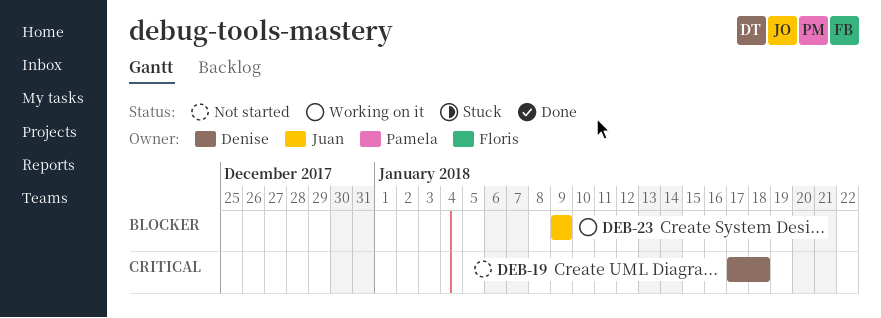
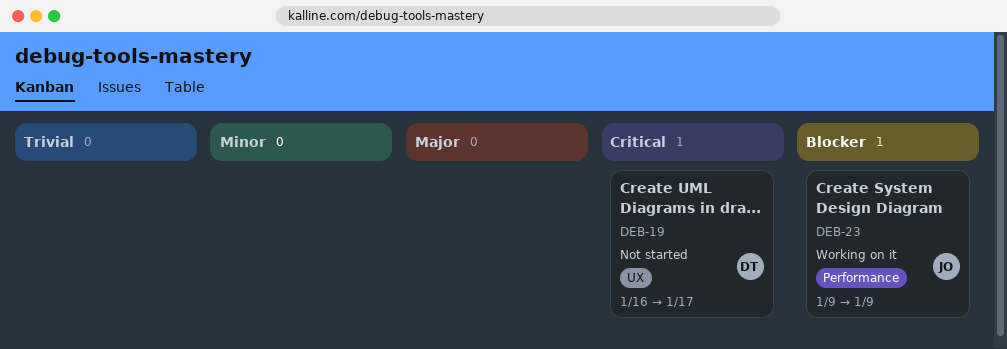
DEB-19, start: Jan 17 -> Jan 16
DEB-19, due: Jan 18 -> Jan 17

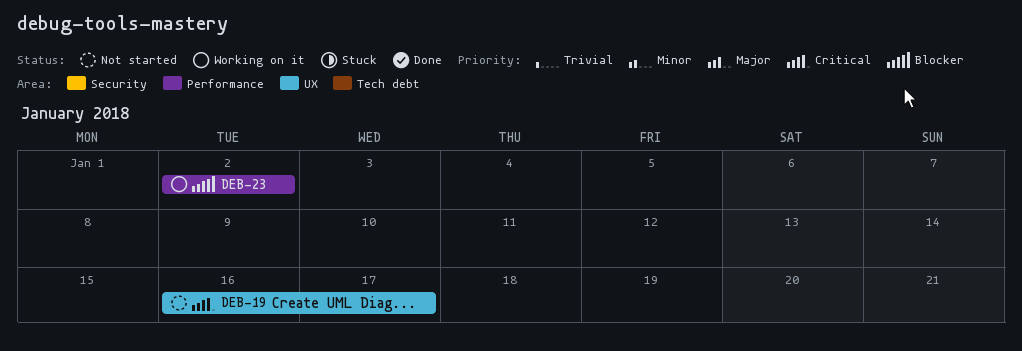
DEB-23, start: Jan 9 -> Jan 2
DEB-23, due: Jan 9 -> Jan 2

